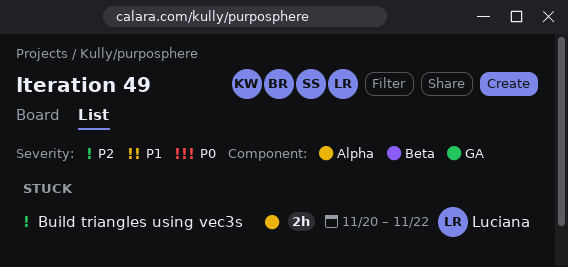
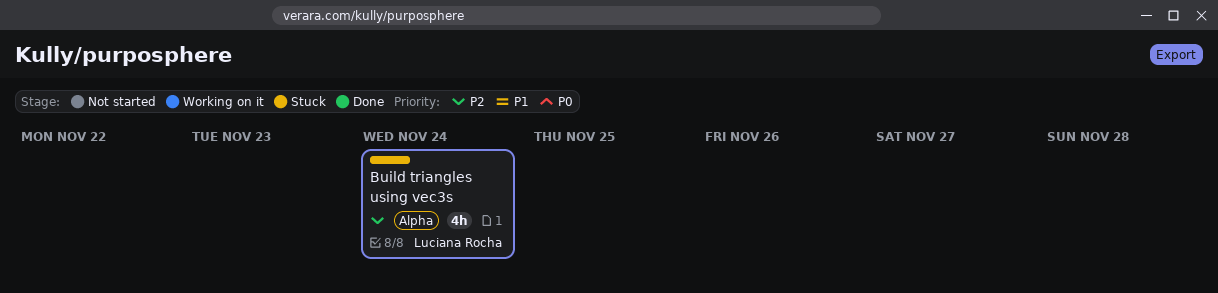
Build triangles using vec3s, estimate: 2h -> 4h
Build triangles using vec3s, due: Nov 22 -> Nov 24

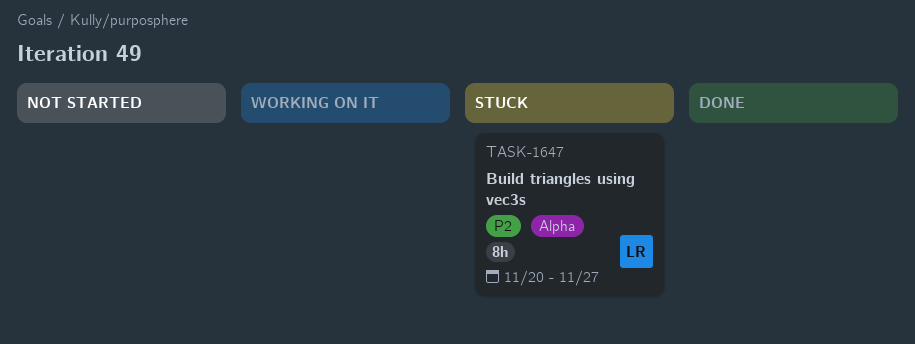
Build triangles using vec3s, estimate: 4h -> 8h
Build triangles using vec3s, due: Nov 24 -> Nov 27

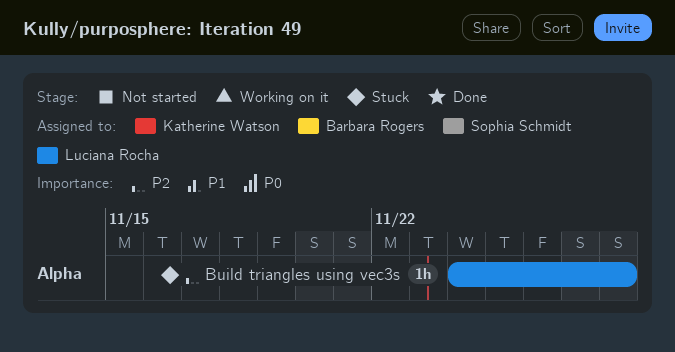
Build triangles using vec3s, estimate: 8h -> 1h
Build triangles using vec3s, start: Nov 20 -> Nov 24
Build triangles using vec3s, due: Nov 27 -> Nov 28

